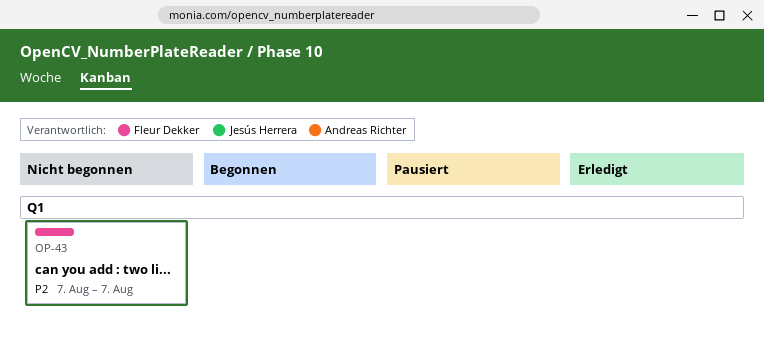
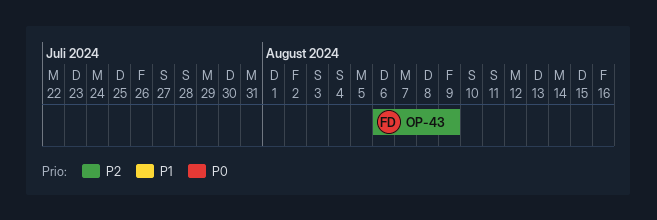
OP-43, start: Aug 7 -> Aug 6
OP-43, due: Aug 7 -> Aug 9

